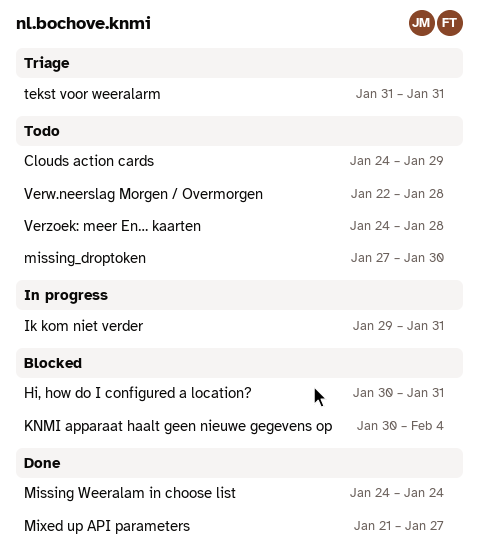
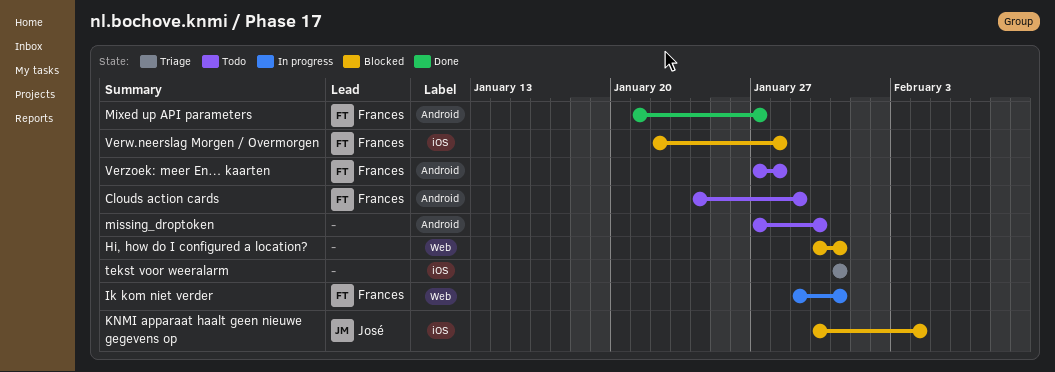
Missing Weeralam in choose list: present -> none
Verw.neerslag Morgen / Overmorgen, status: Todo -> Blocked
Verzoek: meer En… kaarten, start: Jan 24 -> Jan 27

